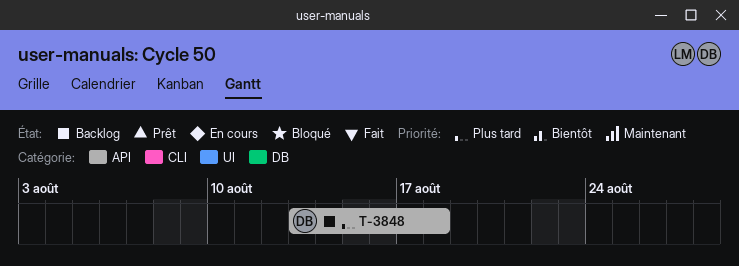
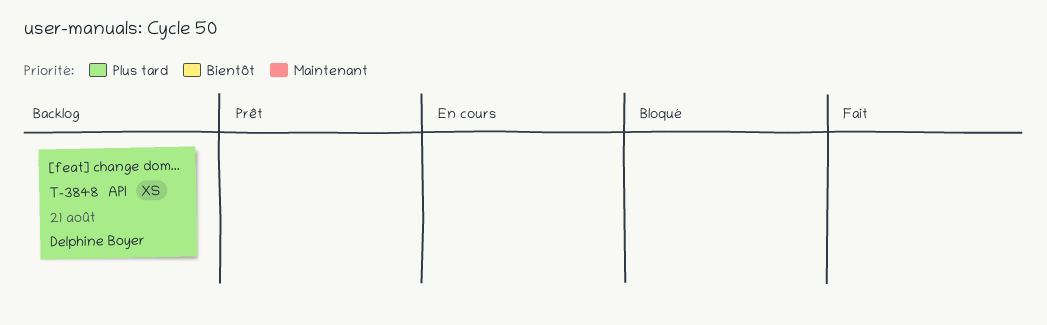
T-3848, due: Aug 18 -> Aug 21

